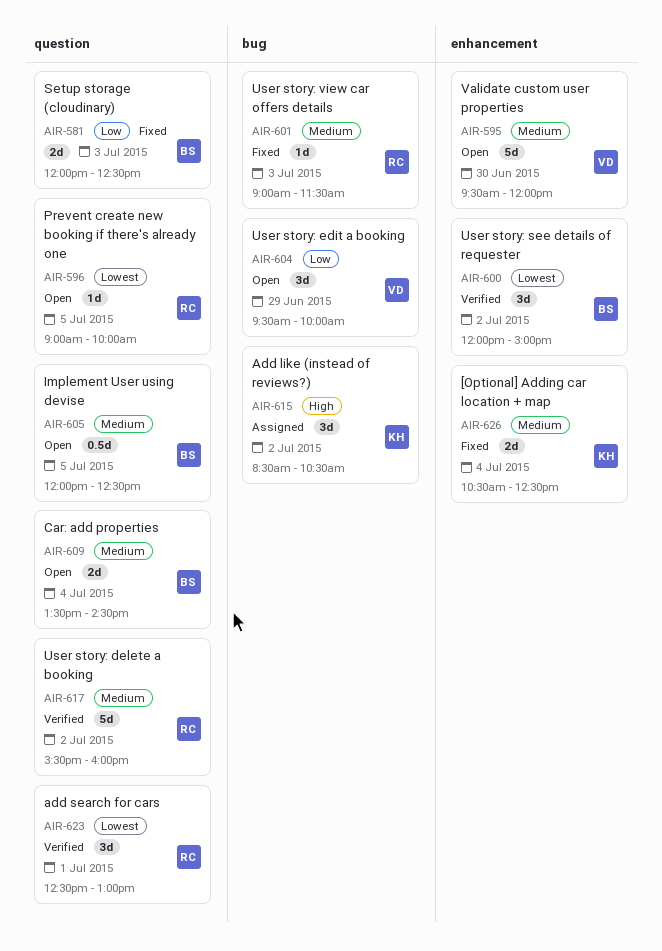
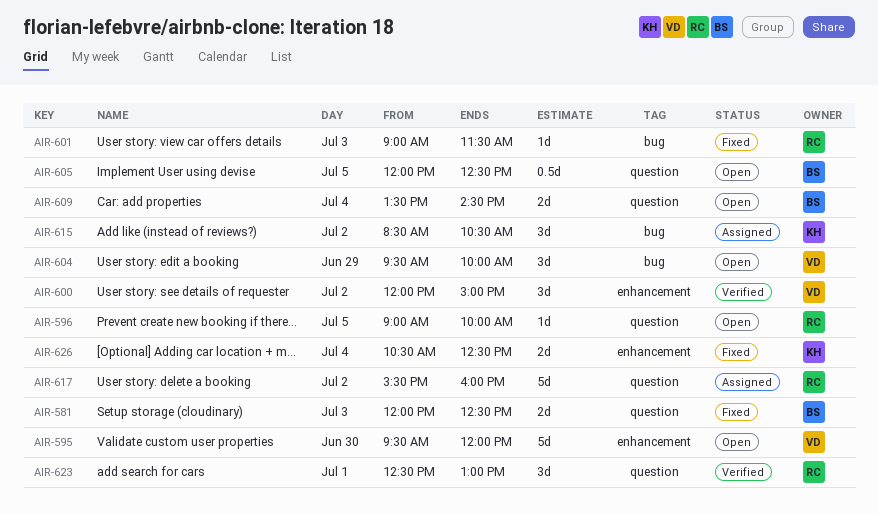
AIR-600, owner: BS -> VD
AIR-617, status: Verified -> Assigned

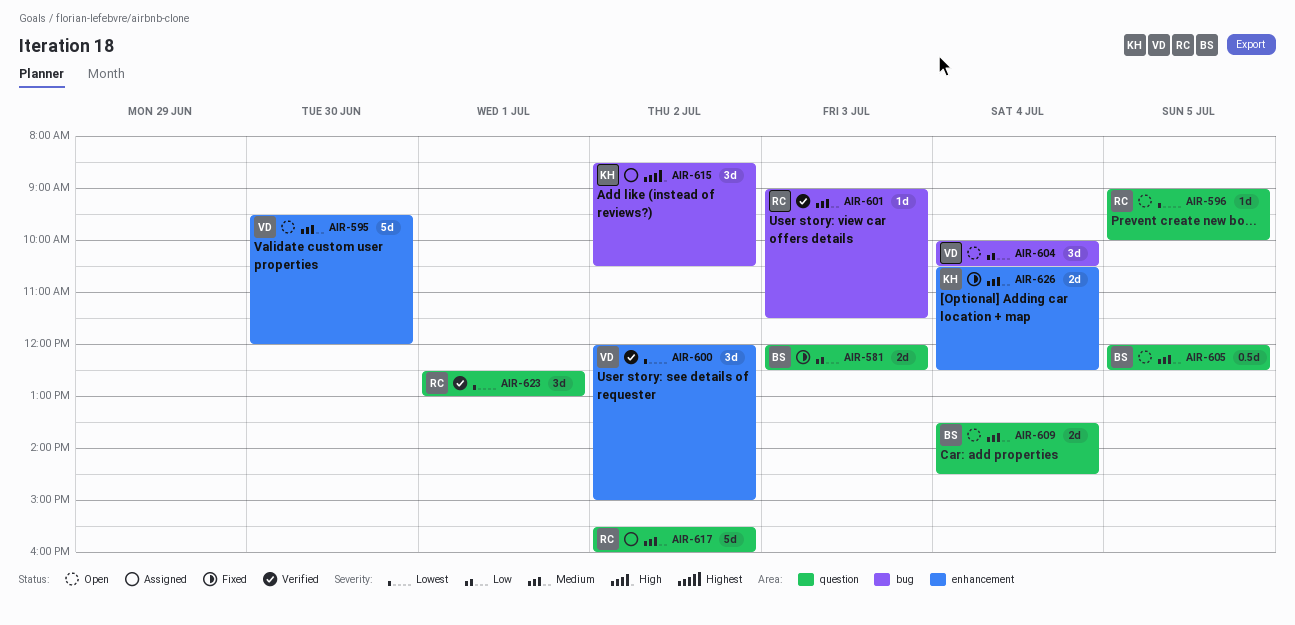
AIR-601, status: Fixed -> Verified
AIR-604, day: Jun 29 -> Jul 4
AIR-604, begins: 09:30 -> 10:00
AIR-604, ends: 10:00 -> 10:30

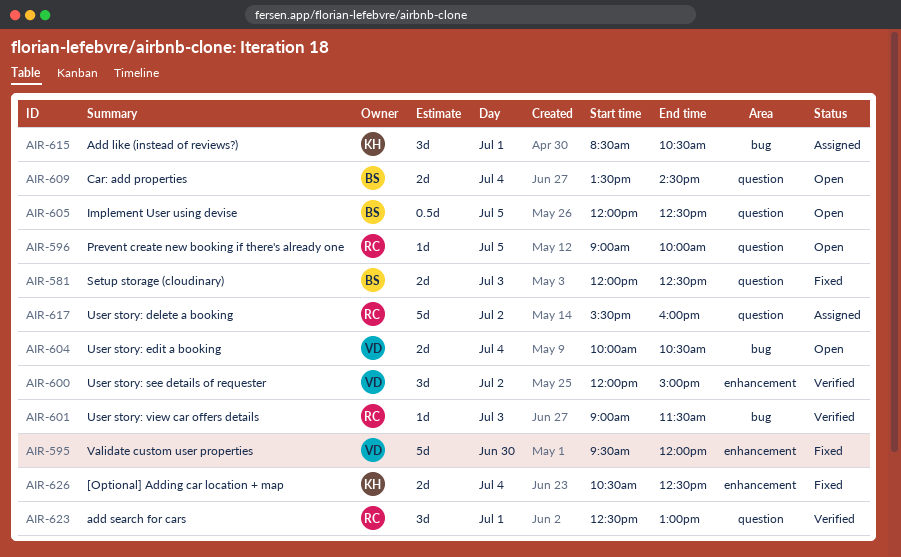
AIR-595, status: Open -> Fixed
AIR-604, estimate: 3d -> 2d
AIR-615, day: Jul 2 -> Jul 1

